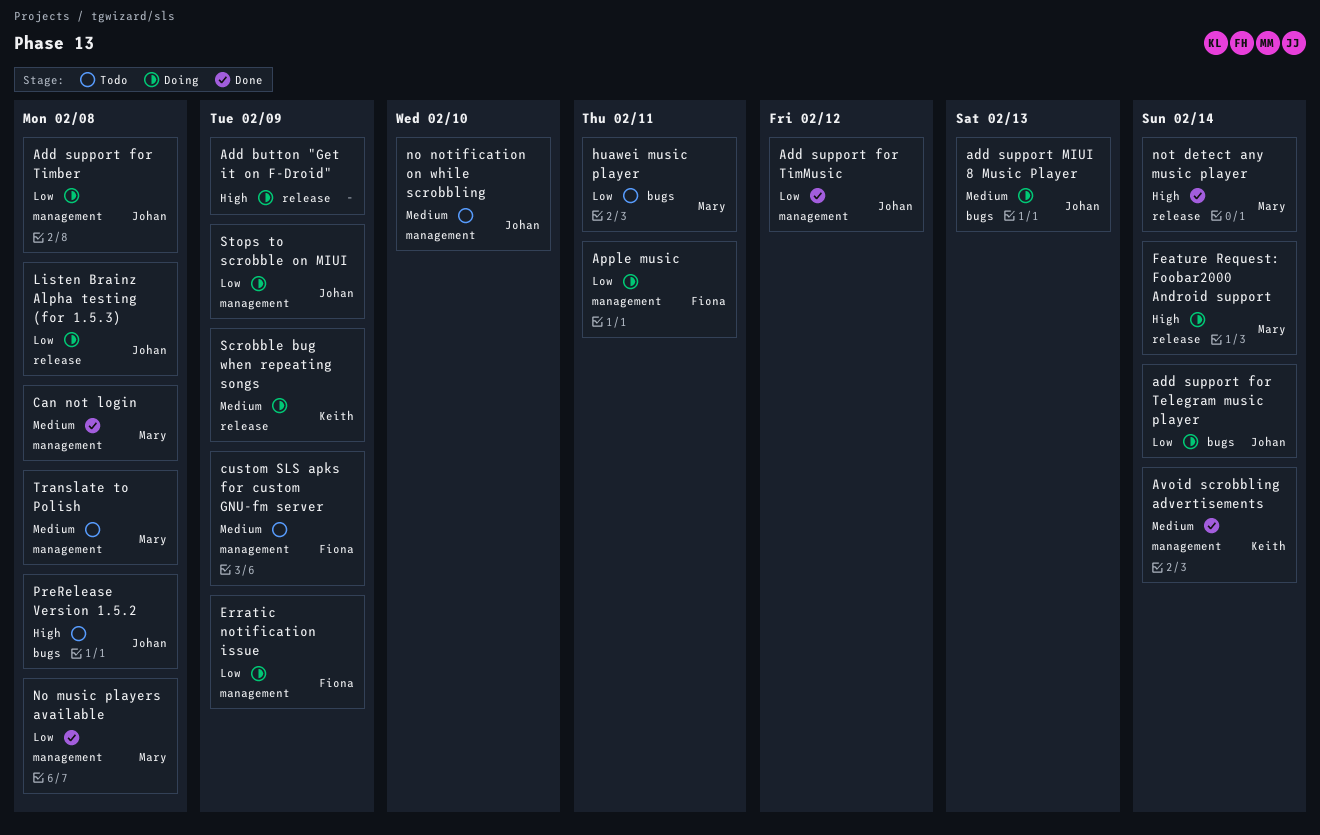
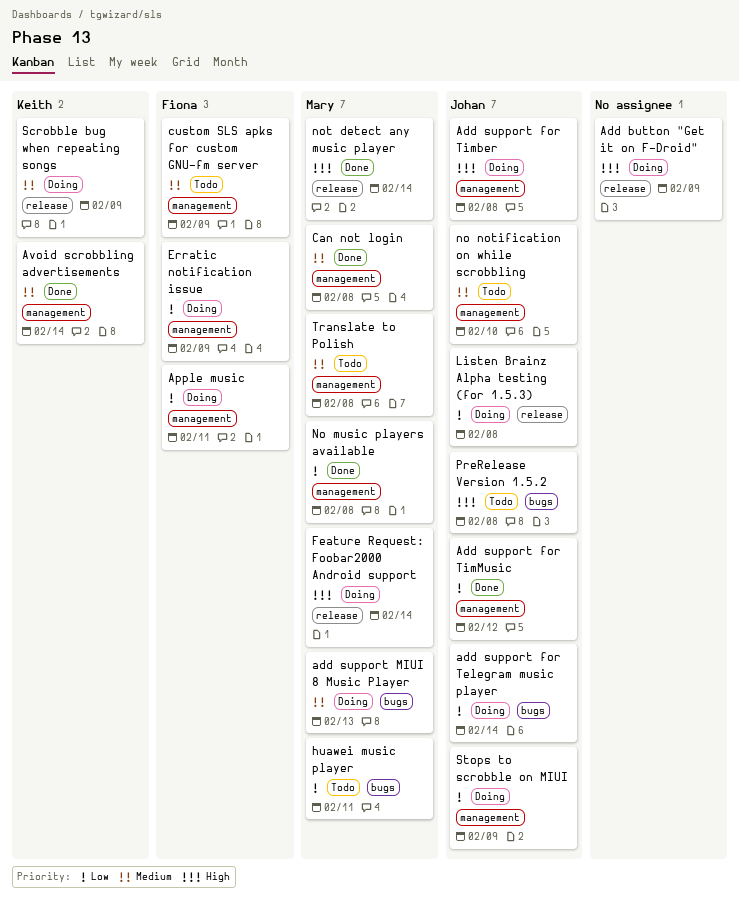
Add support for Timber, priority: Low -> High
add support MIUI 8 Music Player, owner: Johan -> Mary

